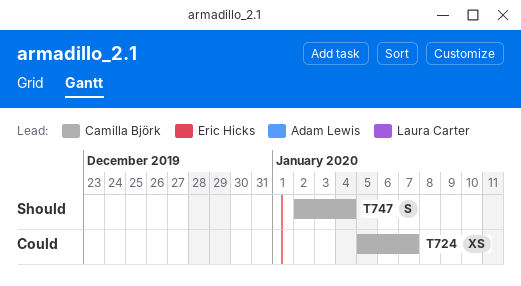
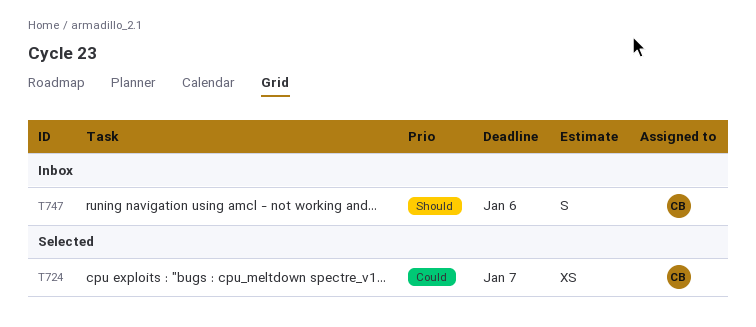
T747, due: Jan 4 -> Jan 6

